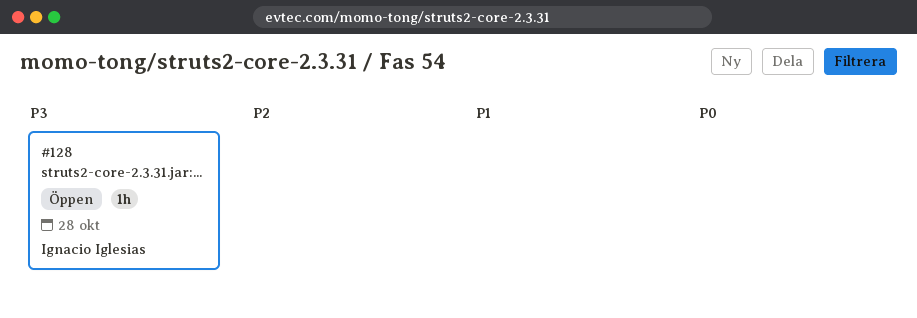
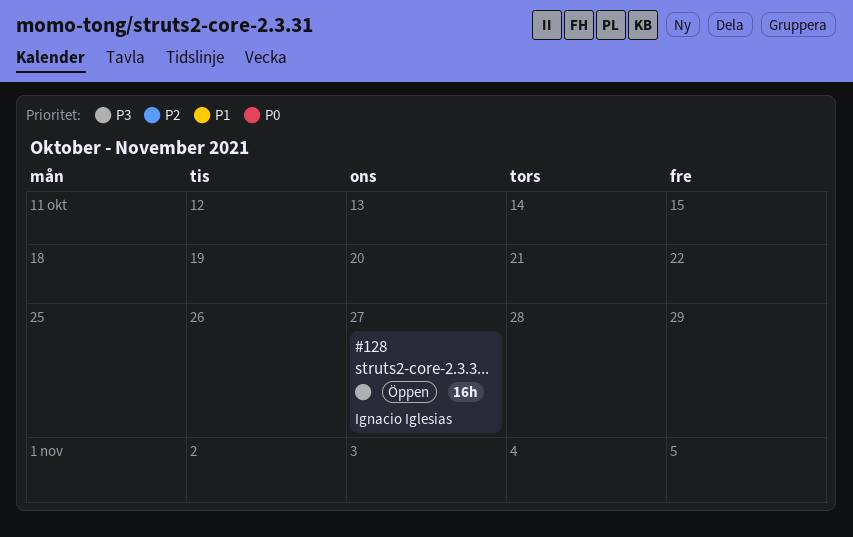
#128, estimate: 1h -> 16h
#128, due: Oct 28 -> Oct 27

